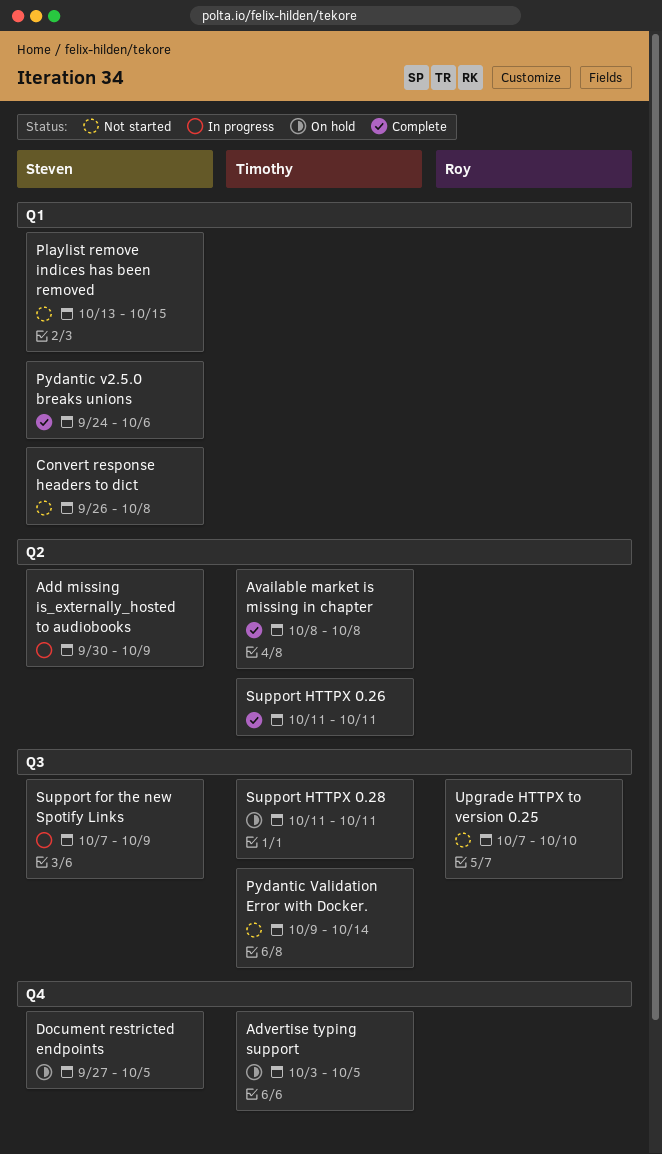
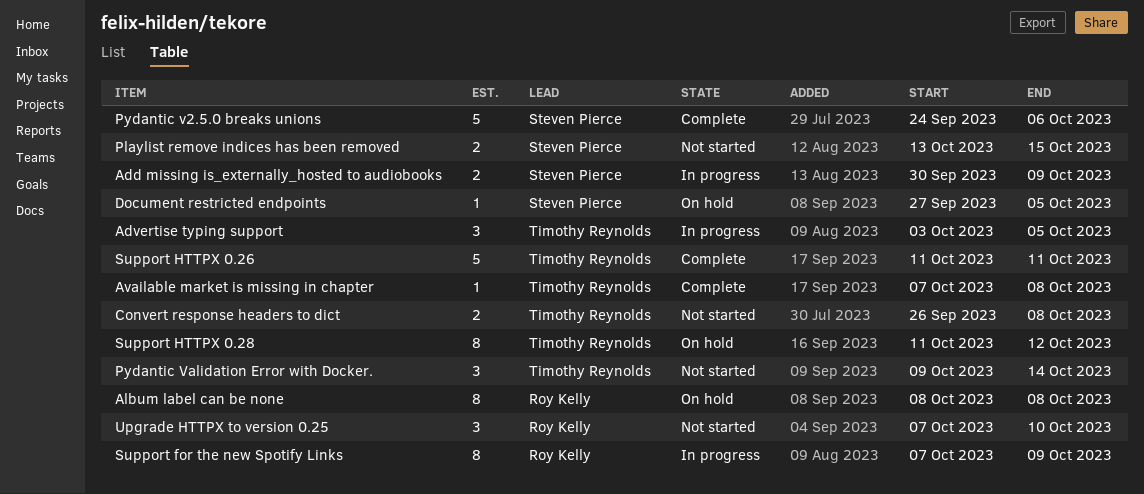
Advertise typing support, status: On hold -> In progress
Album label can be none: none -> present
Available market is missing in chapter, start: Oct 8 -> Oct 7
Convert response headers to dict, owner: Steven Pierce -> Timothy Reynolds
Support for the new Spotify Links, owner: Steven Pierce -> Roy Kelly
Support HTTPX 0.28, due: Oct 11 -> Oct 12

